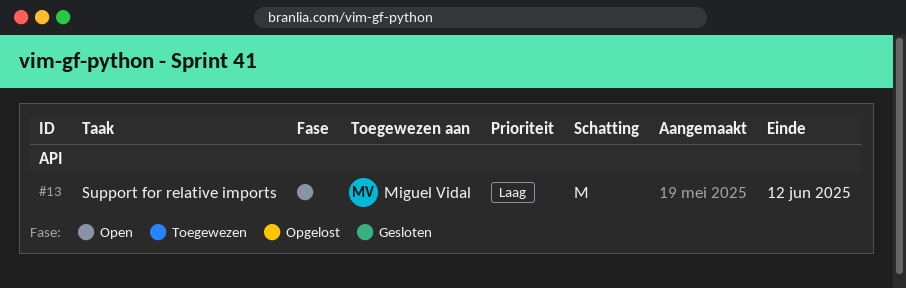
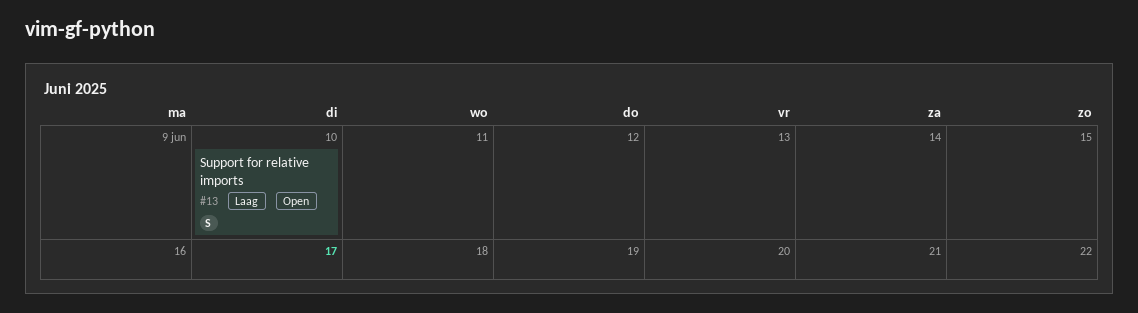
#13, estimate: M -> S
#13, due: Jun 12 -> Jun 10

